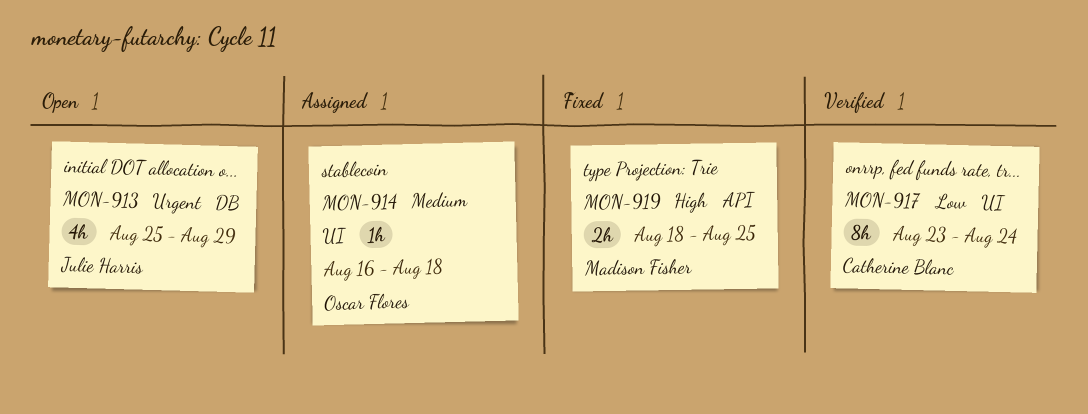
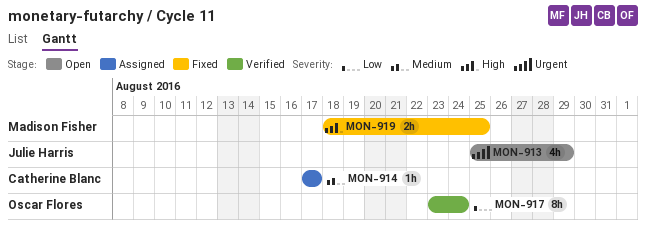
MON-914, owner: Oscar Flores -> Catherine Blanc
MON-914, start: Aug 16 -> Aug 17
MON-914, due: Aug 18 -> Aug 17
MON-917, owner: Catherine Blanc -> Oscar Flores

